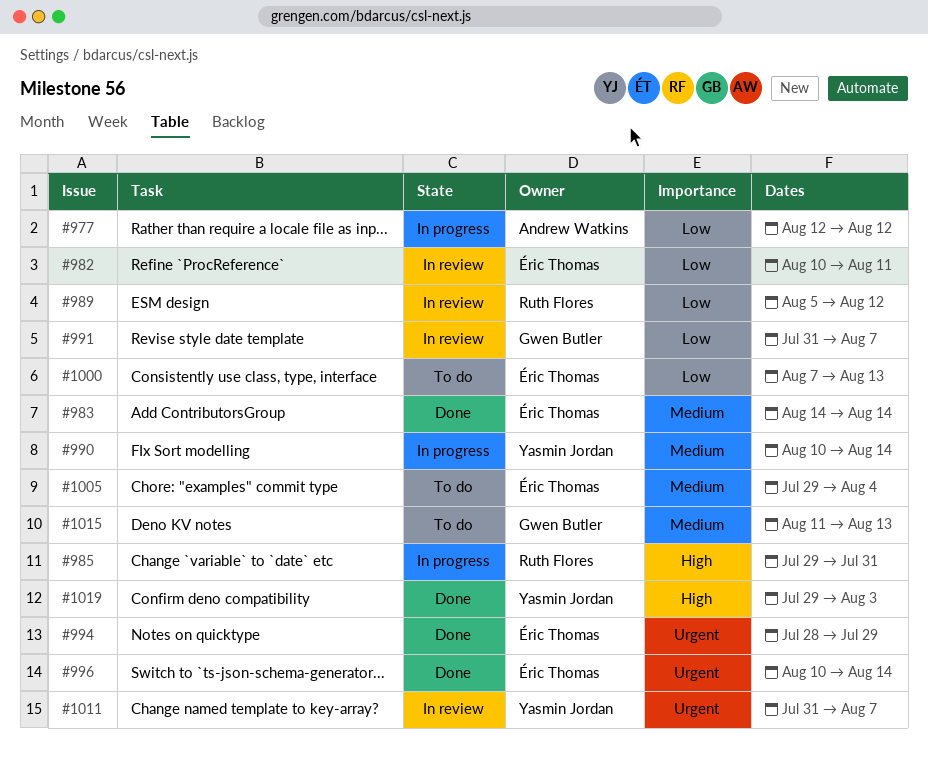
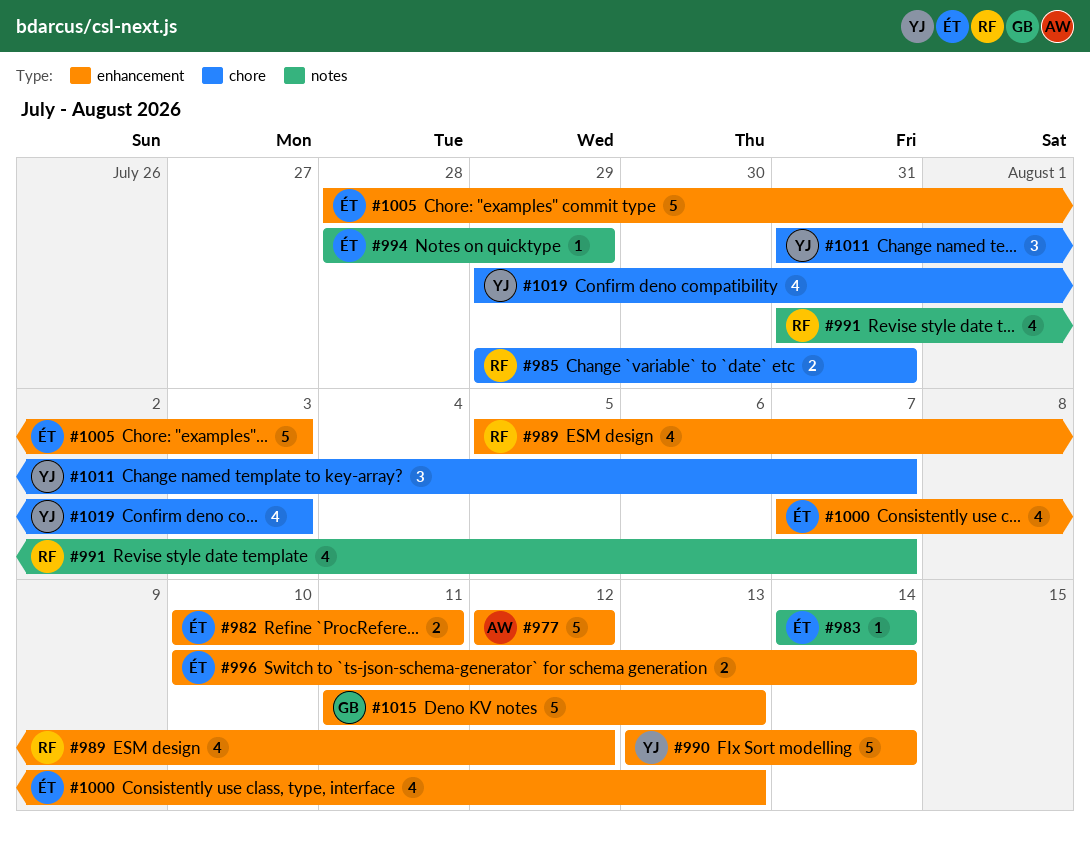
#990, start: Aug 10 -> Aug 13
#991, owner: Gwen Butler -> Ruth Flores
#1005, start: Jul 29 -> Jul 28
#1005, due: Aug 4 -> Aug 3

